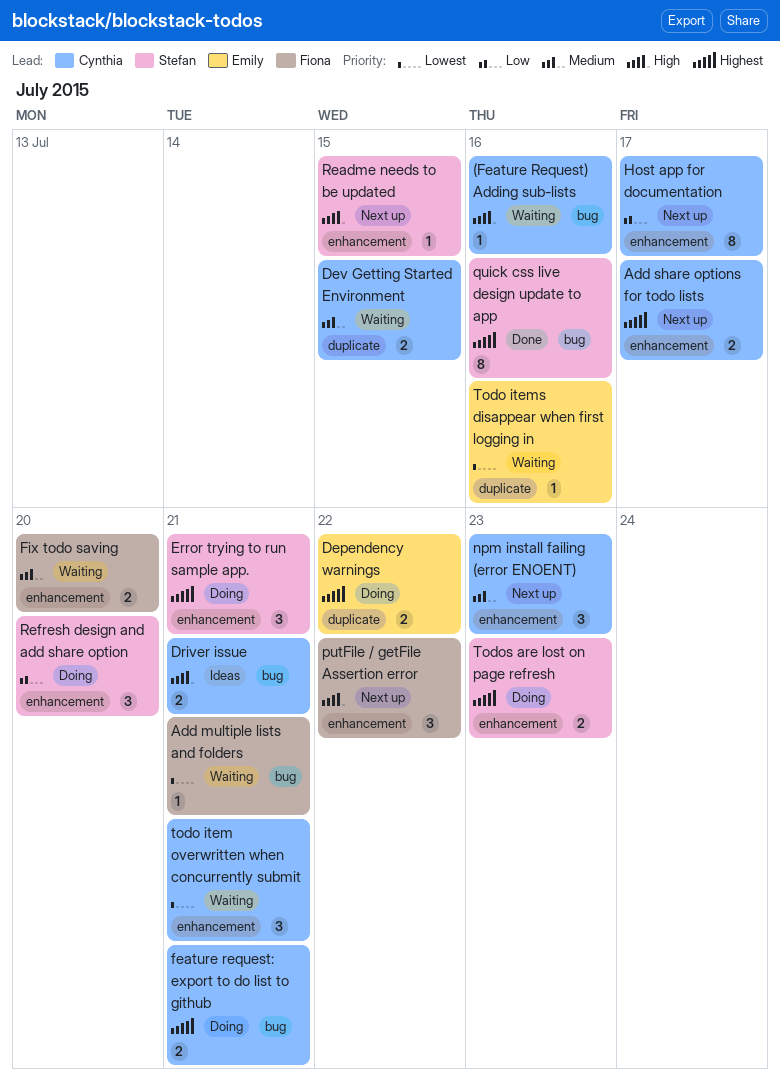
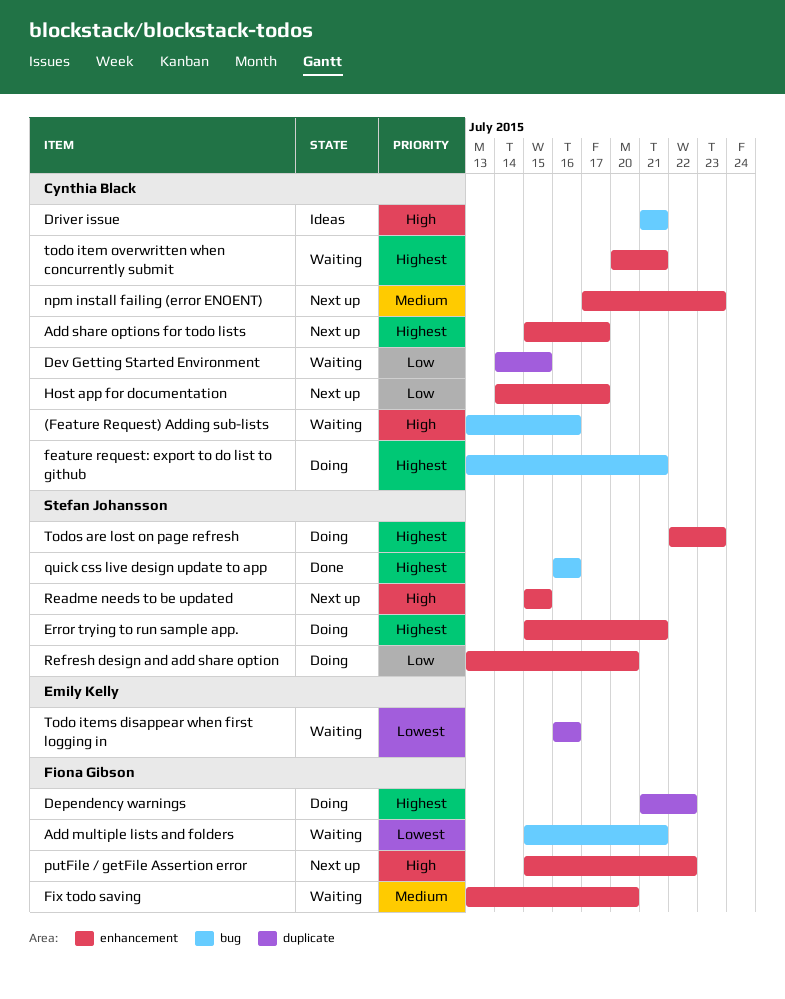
Dependency warnings, owner: Emily Kelly -> Fiona Gibson
Dev Getting Started Environment, priority: Medium -> Low
todo item overwritten when concurrently submit, priority: Lowest -> Highest

